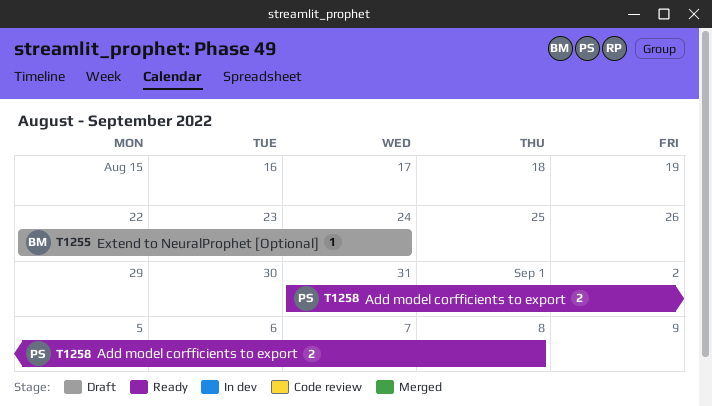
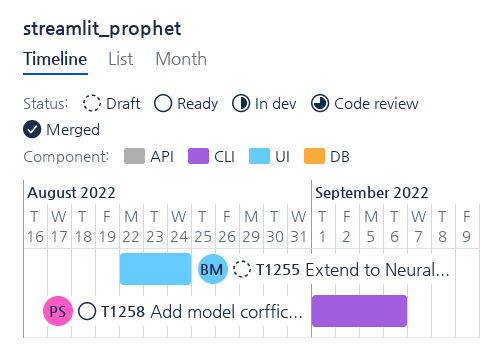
T1258, start: Aug 31 -> Sep 1
T1258, due: Sep 8 -> Sep 6

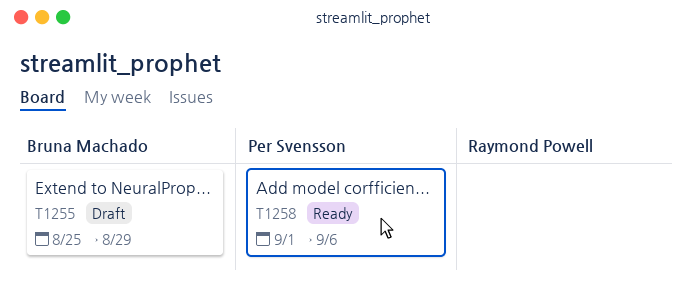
T1255, start: Aug 22 -> Aug 25
T1255, due: Aug 24 -> Aug 29

